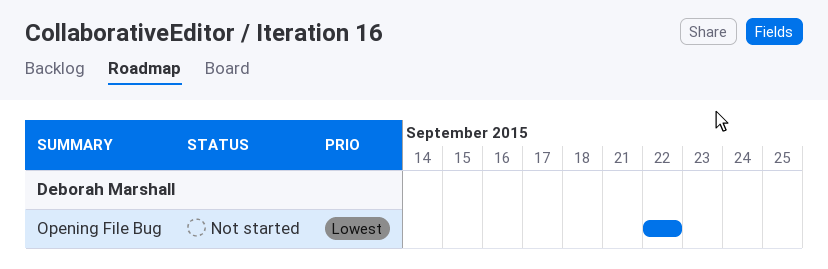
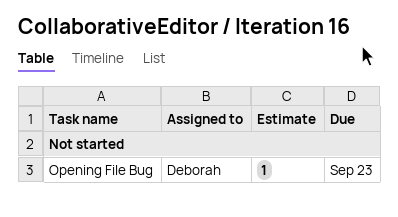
Opening File Bug, due: Sep 22 -> Sep 23

